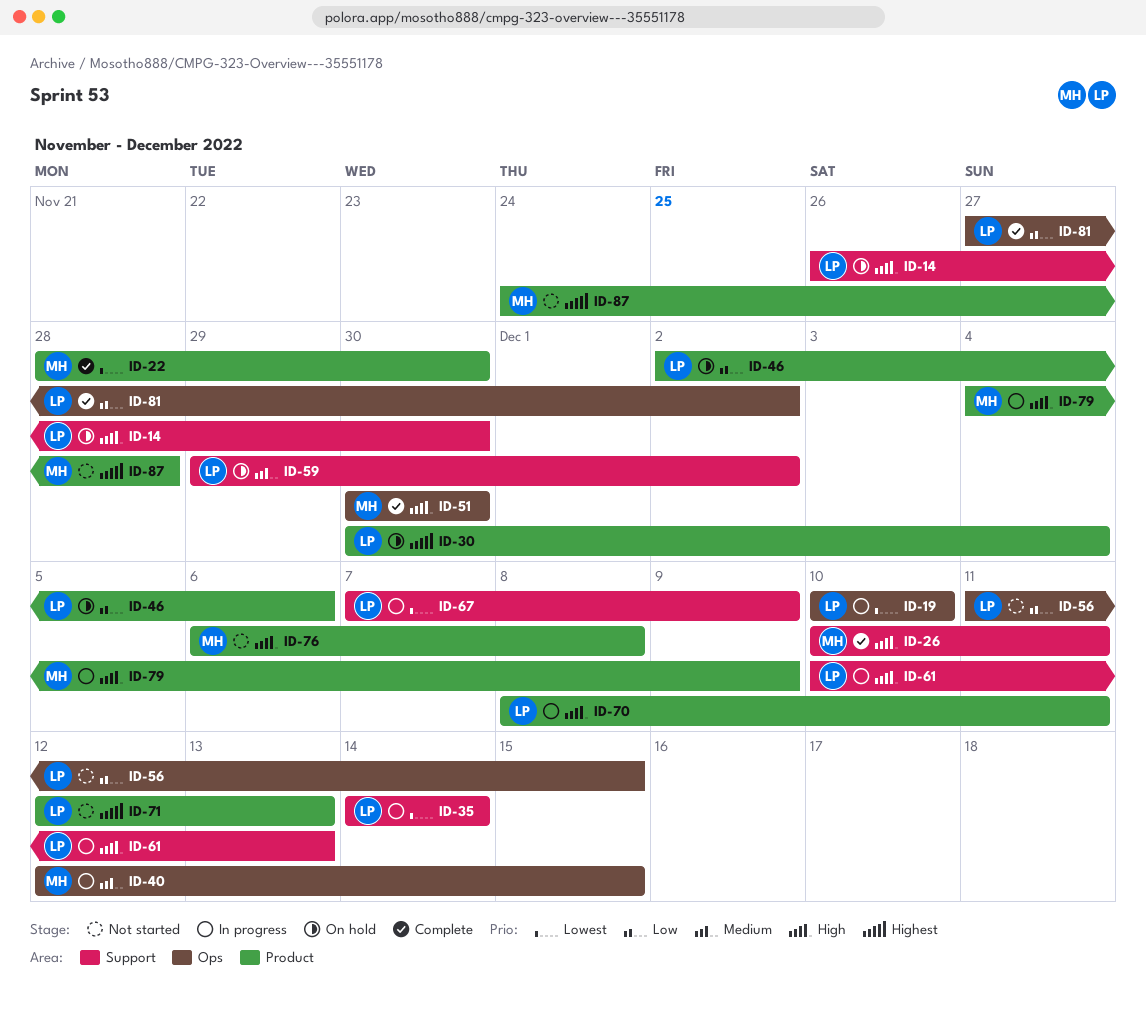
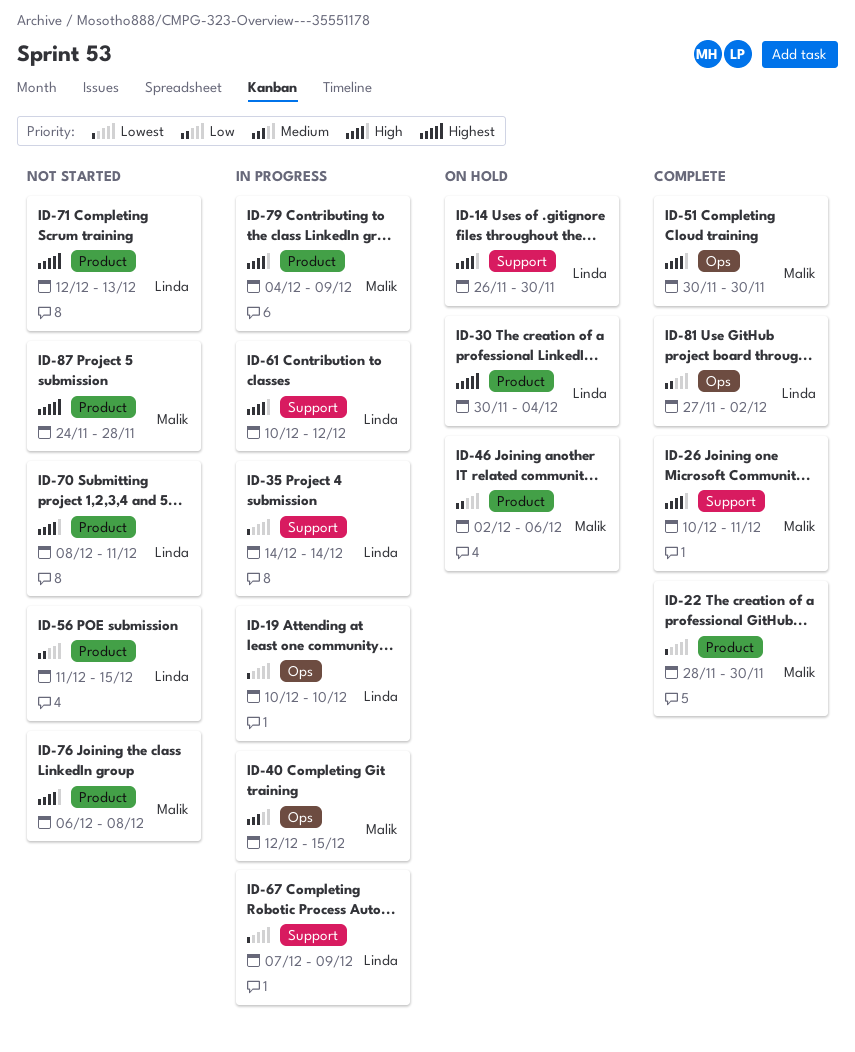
ID-46, owner: Linda -> Malik
ID-56, label: Ops -> Product
ID-59: present -> none
ID-61, due: Dec 13 -> Dec 12
ID-70, status: In progress -> Not started

